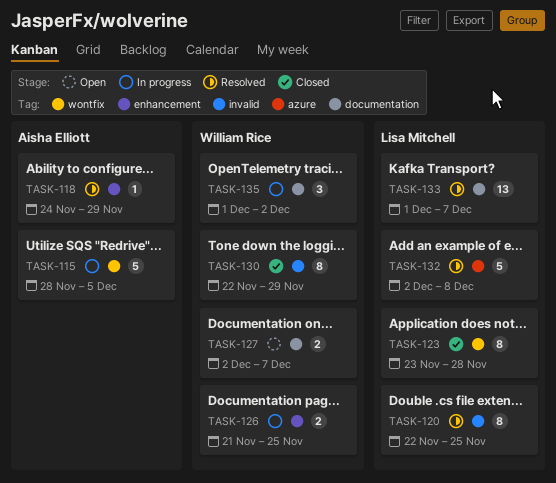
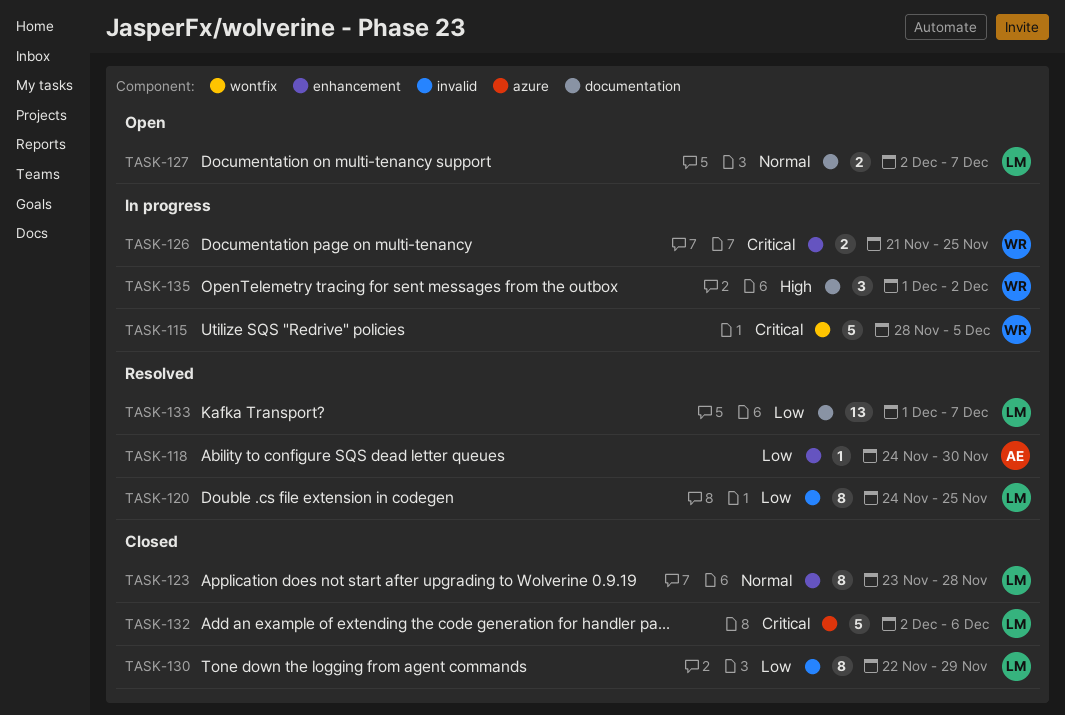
TASK-115, owner: Aisha Elliott -> William Rice
TASK-118, due: Nov 29 -> Nov 30
TASK-120, start: Nov 22 -> Nov 24
TASK-123, label: wontfix -> enhancement
TASK-127, owner: William Rice -> Lisa Mitchell
TASK-130, owner: William Rice -> Lisa Mitchell
TASK-132, status: Resolved -> Closed
TASK-132, due: Dec 8 -> Dec 6

